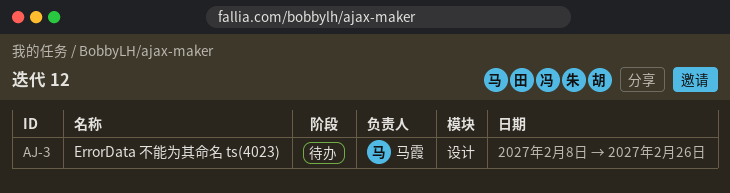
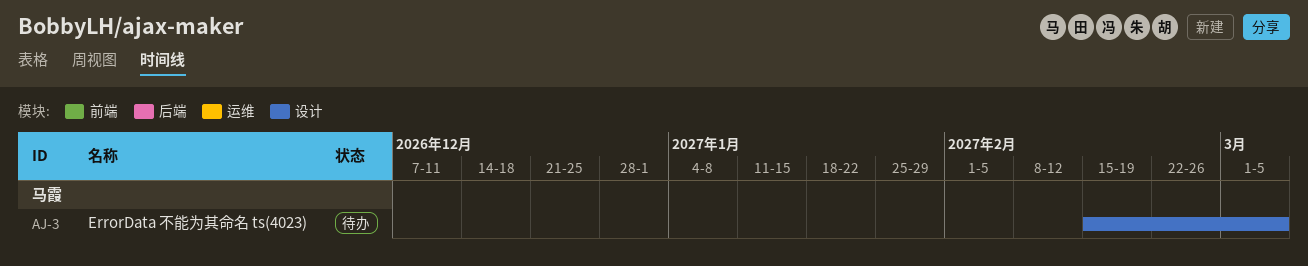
AJ-3, start: Feb 8 -> Feb 15
AJ-3, due: Feb 26 -> Mar 5

